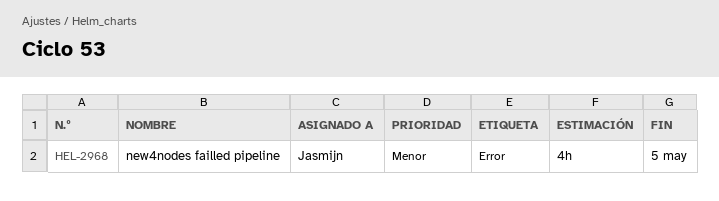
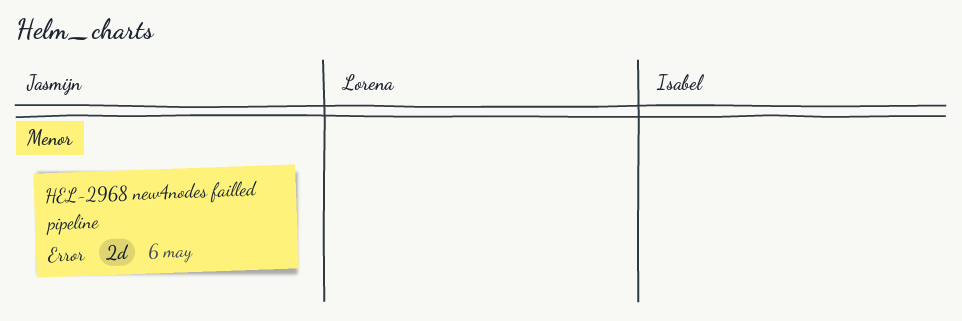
HEL-2968, estimate: 4h -> 2d
HEL-2968, due: May 5 -> May 6

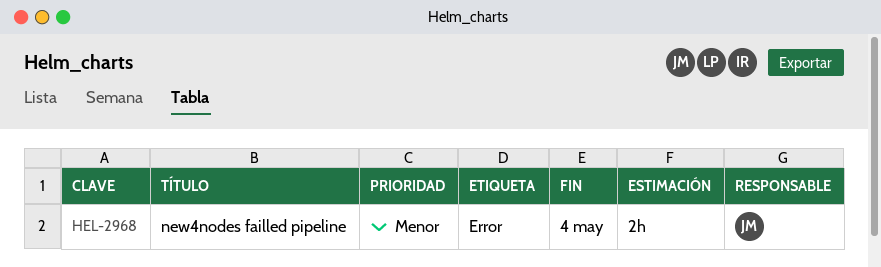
HEL-2968, estimate: 2d -> 2h
HEL-2968, due: May 6 -> May 4

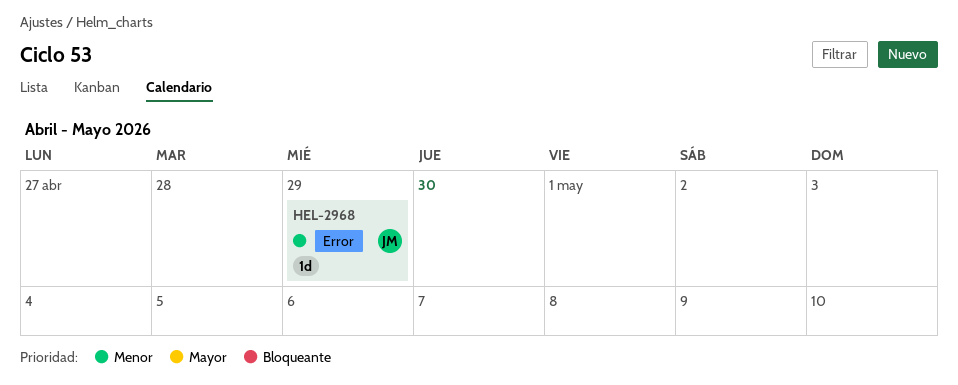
HEL-2968, estimate: 2h -> 1d
HEL-2968, due: May 4 -> Apr 29

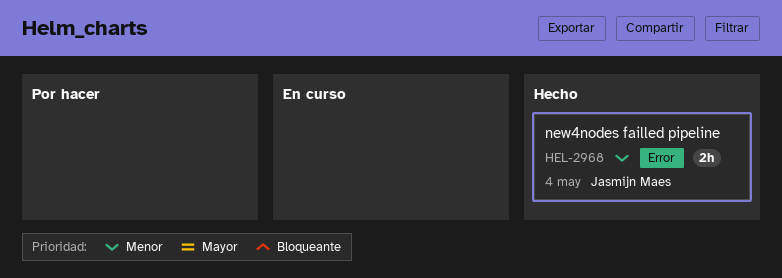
HEL-2968, estimate: 1d -> 2h
HEL-2968, due: Apr 29 -> May 4

